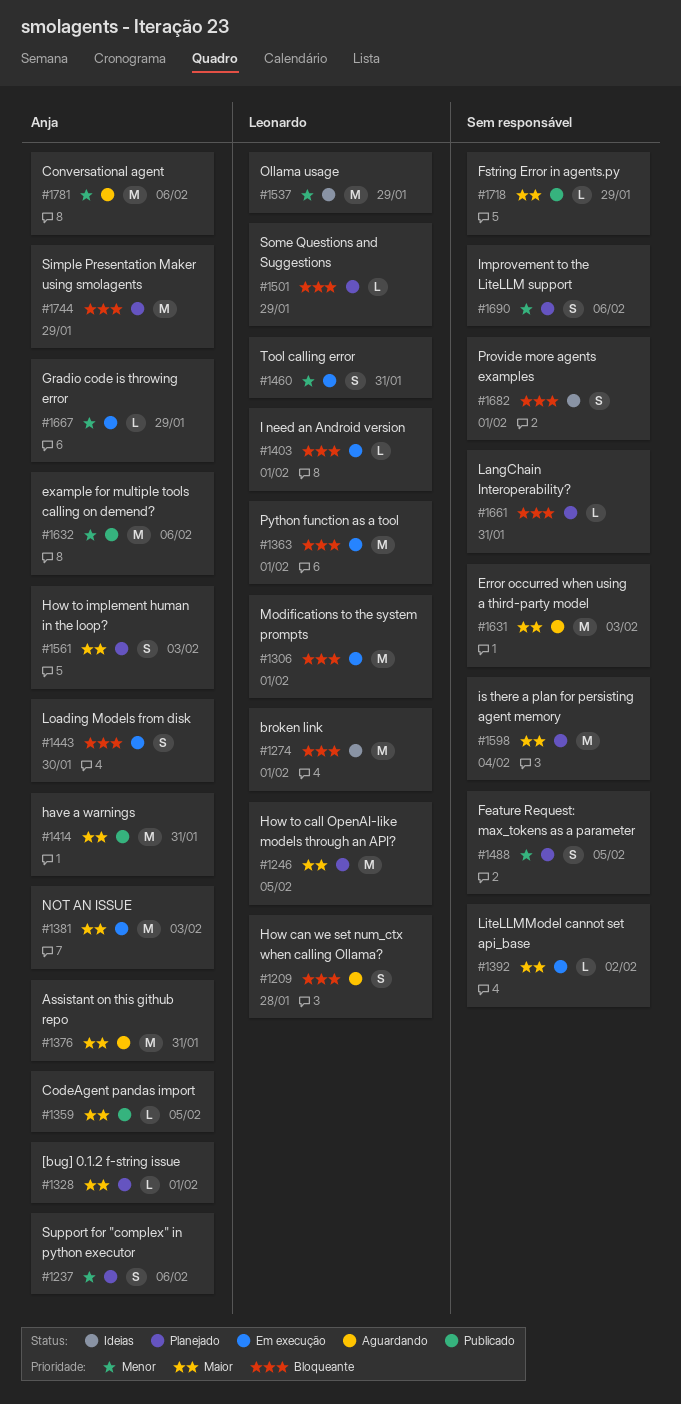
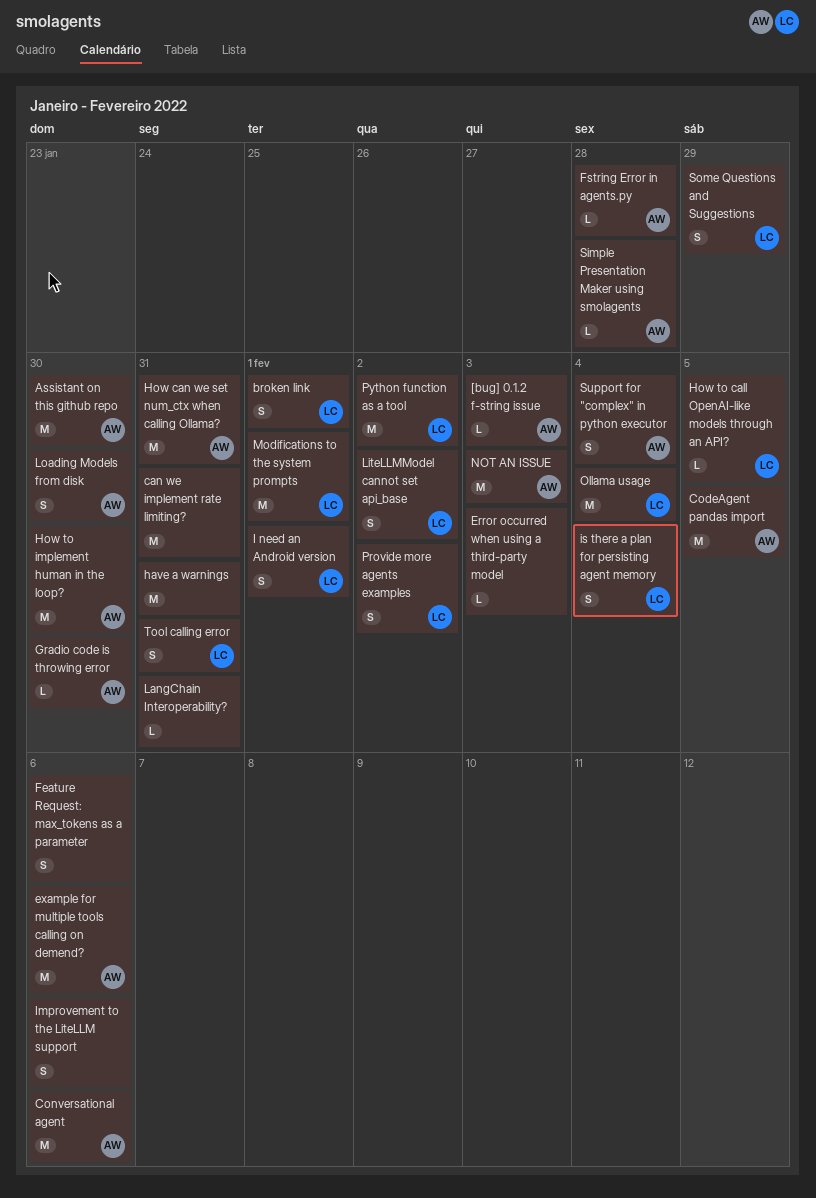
[bug] 0.1.2 f-string issue, due: Feb 1 -> Feb 3
Assistant on this github repo, due: Jan 31 -> Jan 30
broken link, estimate: M -> S
can we implement rate limiting?: none -> present
CodeAgent pandas import, estimate: L -> M
Error occurred when using a third-party model, estimate: M -> L
Feature Request: max_tokens as a parameter, due: Feb 5 -> Feb 6
Fstring Error in agents.py, owner: none -> Anja
Fstring Error in agents.py, due: Jan 29 -> Jan 28
Gradio code is throwing error, due: Jan 29 -> Jan 30
have a warnings, owner: Anja -> none
How can we set num_ctx when calling Ollama?, owner: Leonardo -> Anja
How can we set num_ctx when calling Ollama?, estimate: S -> M
How can we set num_ctx when calling Ollama?, due: Jan 28 -> Jan 31
How to call OpenAI-like models through an API?, estimate: M -> L
How to implement human in the loop?, estimate: S -> M
How to implement human in the loop?, due: Feb 3 -> Jan 30
I need an Android version, estimate: L -> S
is there a plan for persisting agent memory, owner: none -> Leonardo
is there a plan for persisting agent memory, estimate: M -> S
LiteLLMModel cannot set api_base, owner: none -> Leonardo
LiteLLMModel cannot set api_base, estimate: L -> S
Ollama usage, due: Jan 29 -> Feb 4
Provide more agents examples, owner: none -> Leonardo
Provide more agents examples, due: Feb 1 -> Feb 2
Python function as a tool, due: Feb 1 -> Feb 2
Simple Presentation Maker using smolagents, estimate: M -> L
Simple Presentation Maker using smolagents, due: Jan 29 -> Jan 28
Some Questions and Suggestions, estimate: L -> S
Support for "complex" in python executor, due: Feb 6 -> Feb 4

